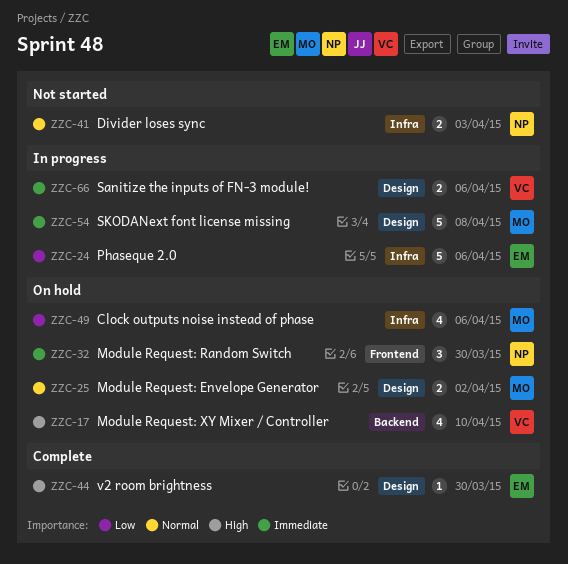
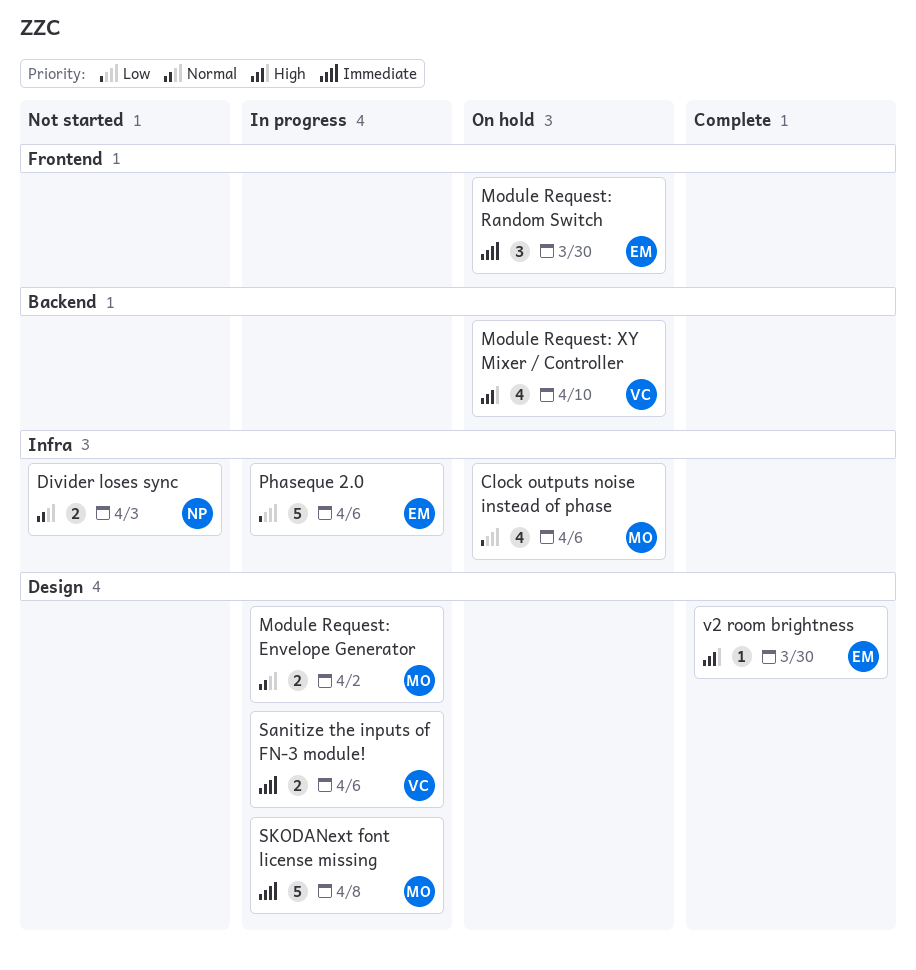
Module Request: Envelope Generator, status: On hold -> In progress
Module Request: Random Switch, owner: NP -> EM

